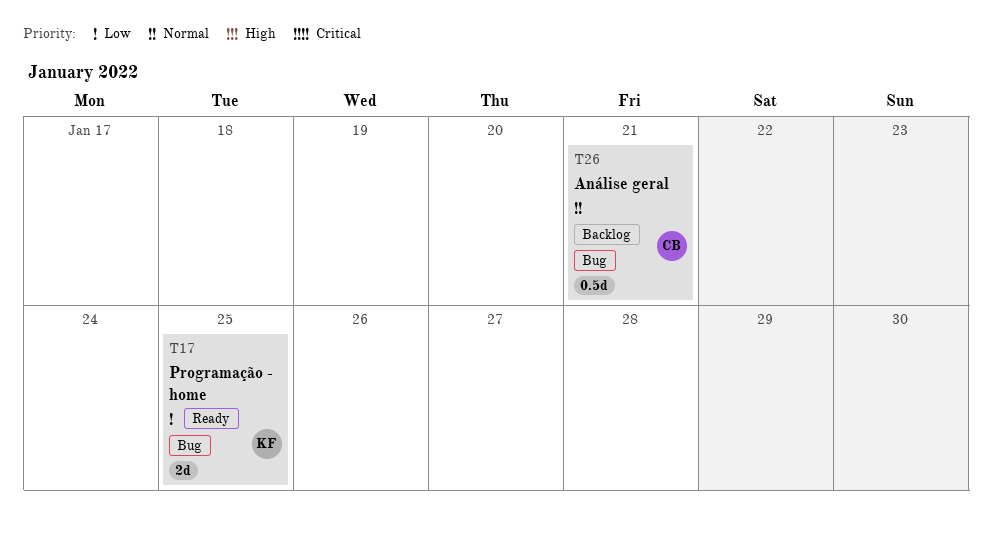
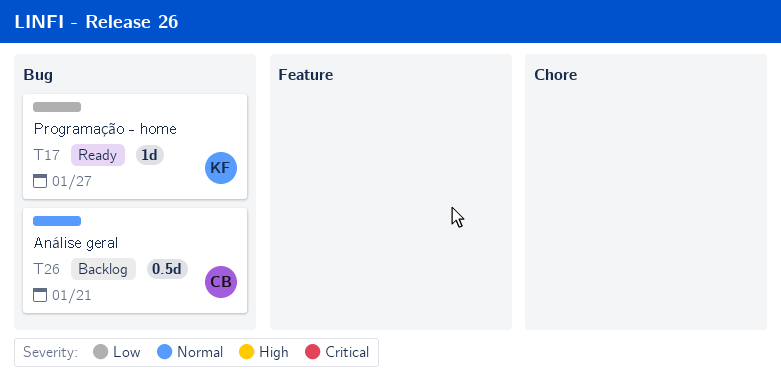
T17, estimate: 2d -> 1d
T17, due: Jan 25 -> Jan 27

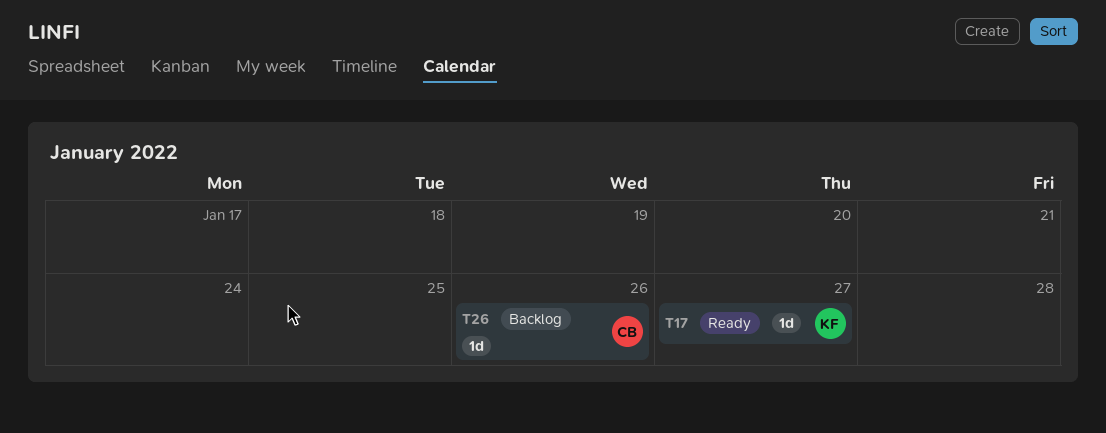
T26, estimate: 0.5d -> 1d
T26, due: Jan 21 -> Jan 26

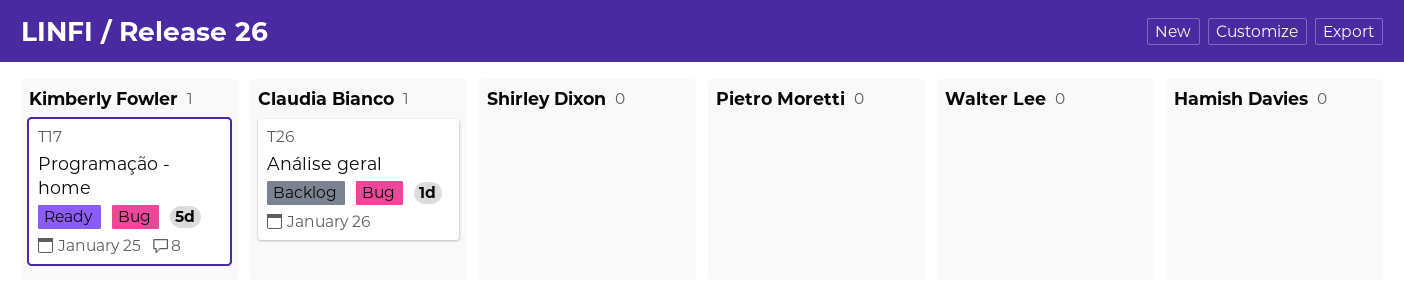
T17, estimate: 1d -> 5d
T17, due: Jan 27 -> Jan 25

